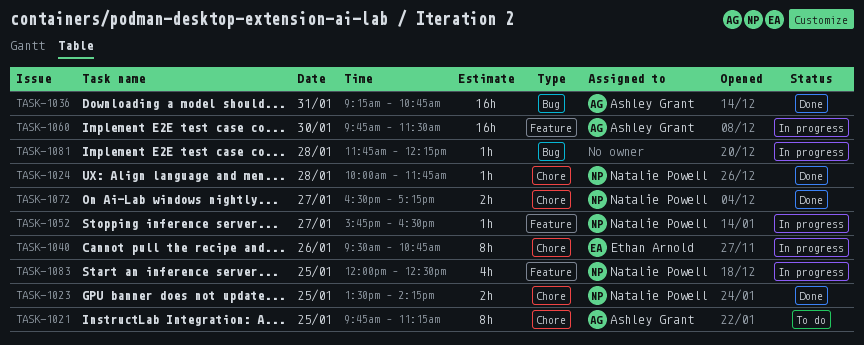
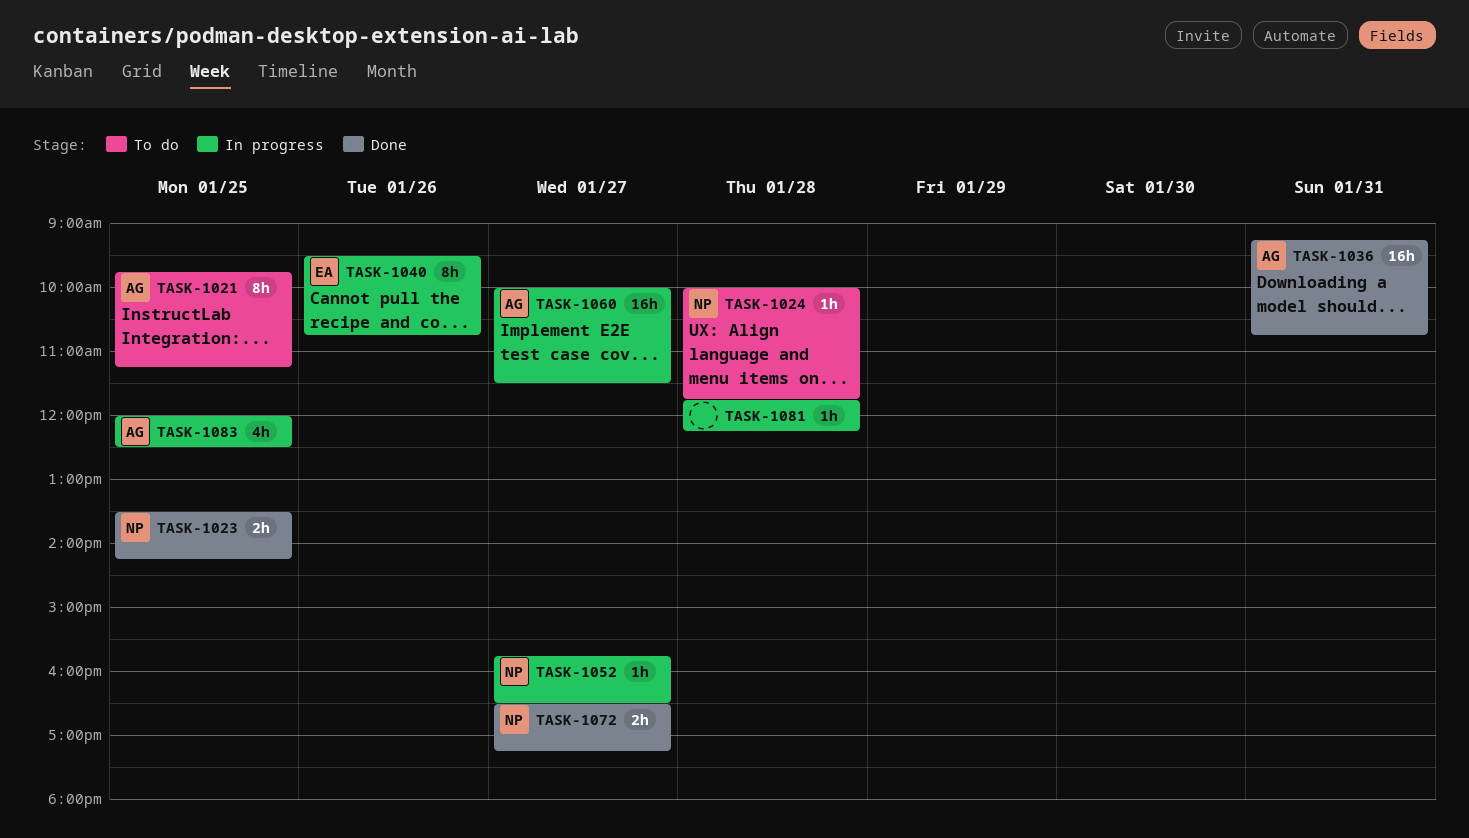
TASK-1024, status: Done -> To do
TASK-1060, day: Jan 30 -> Jan 27
TASK-1060, begins: 09:45 -> 10:00
TASK-1083, owner: Natalie Powell -> Ashley Grant

